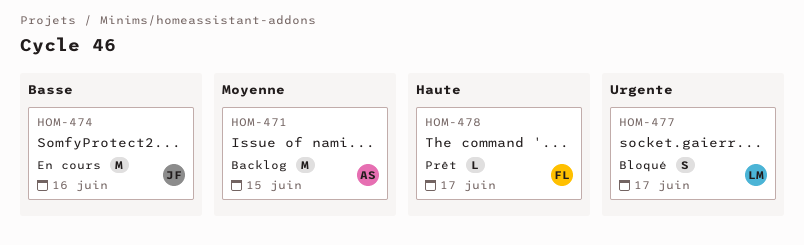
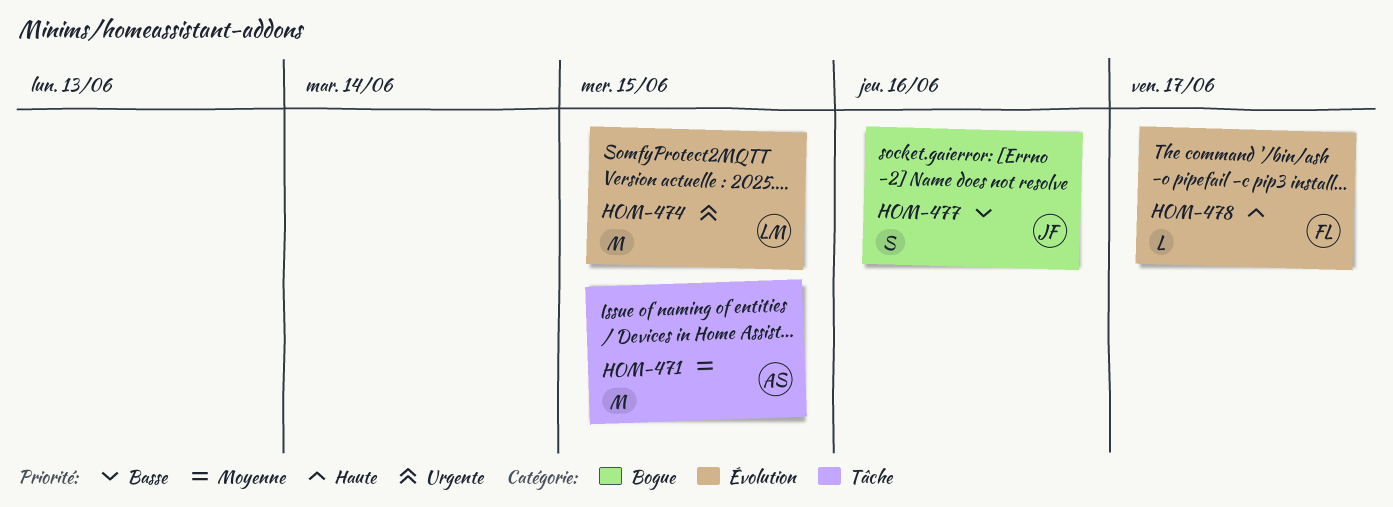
HOM-474, owner: JF -> LM
HOM-474, priority: Basse -> Urgente
HOM-474, due: Jun 16 -> Jun 15
HOM-477, owner: LM -> JF
HOM-477, priority: Urgente -> Basse
HOM-477, due: Jun 17 -> Jun 16

